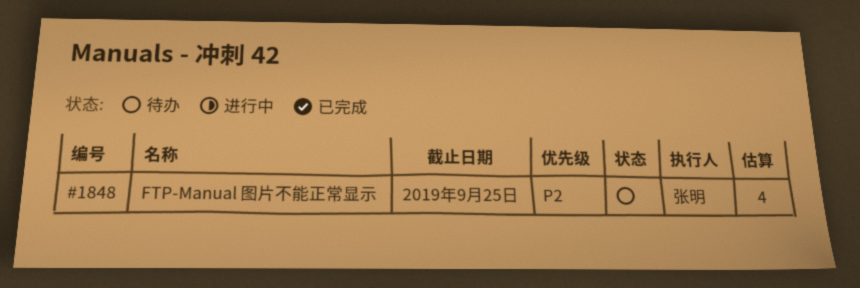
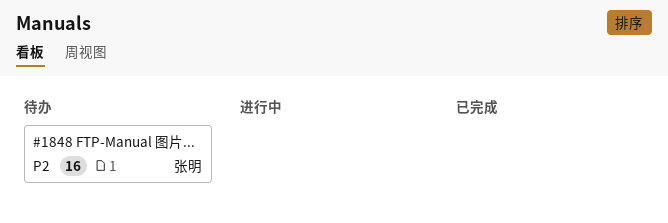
#1848, estimate: 4 -> 16

